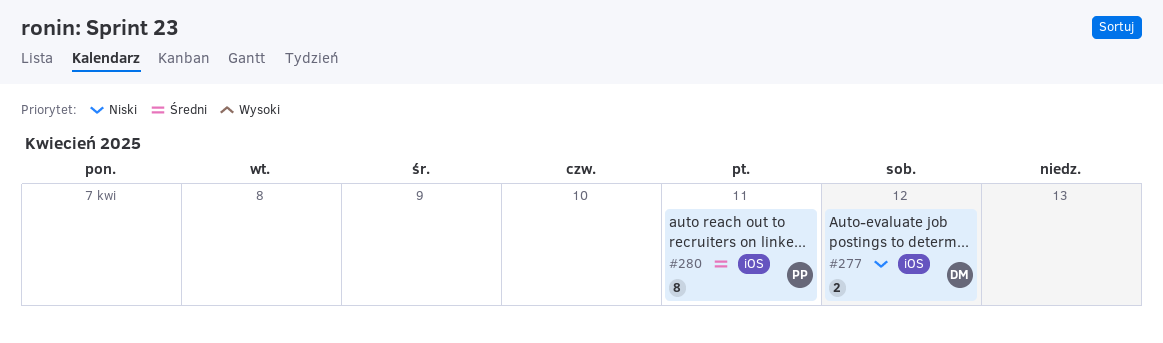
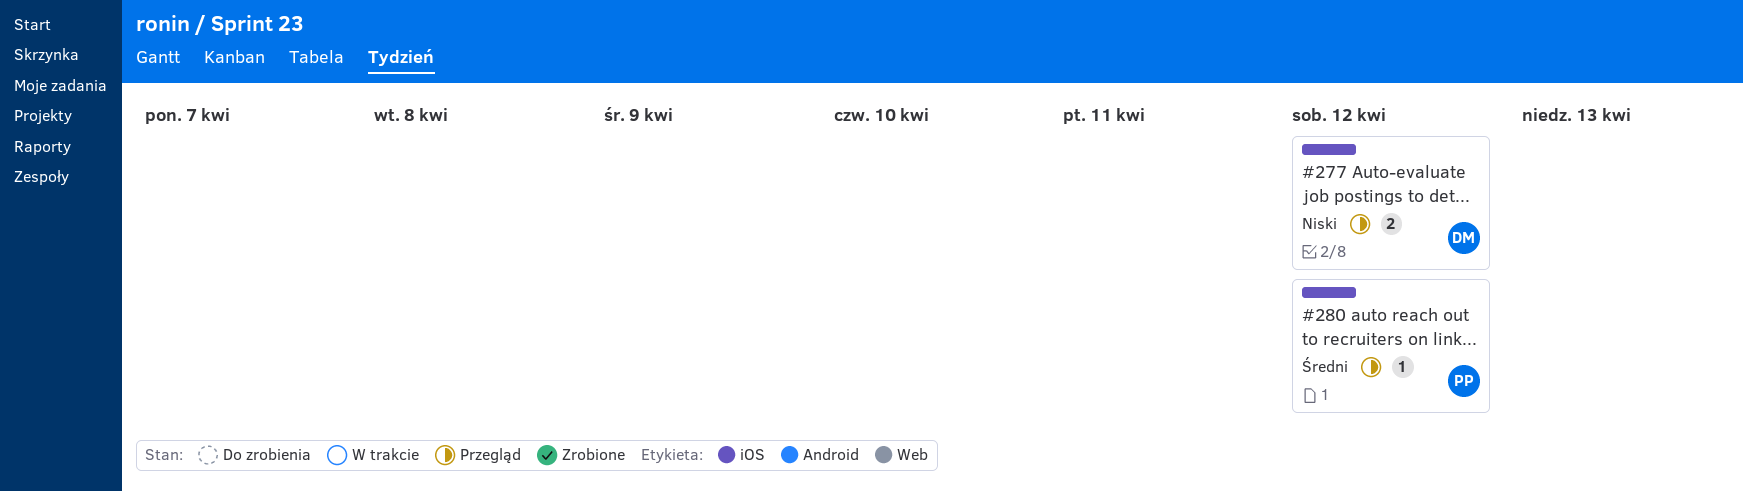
#280, estimate: 8 -> 1
#280, due: Apr 11 -> Apr 12

